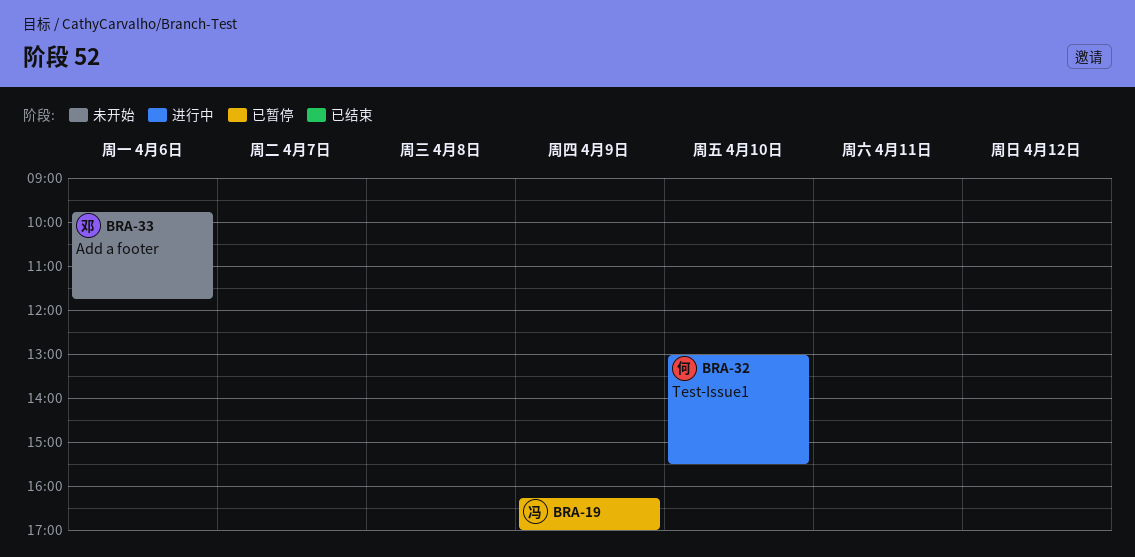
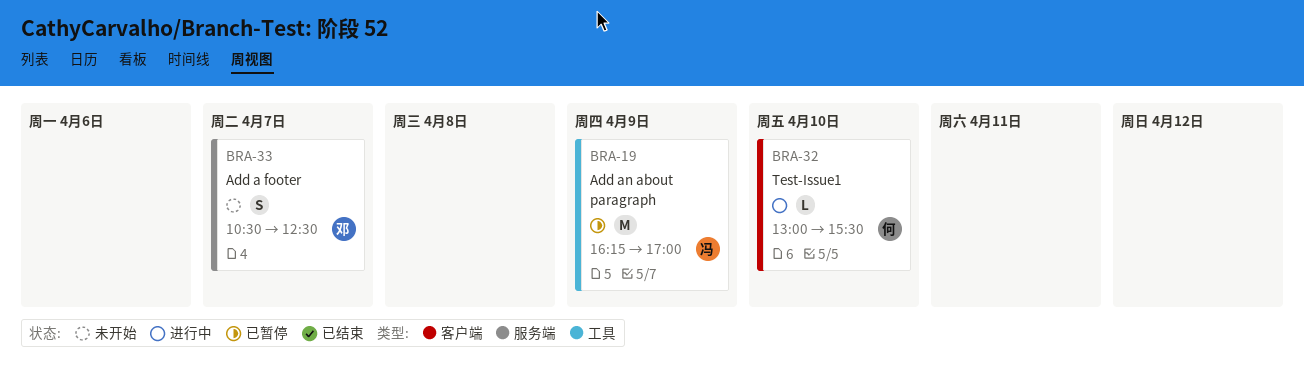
BRA-33, day: Apr 6 -> Apr 7
BRA-33, begins: 09:45 -> 10:30
BRA-33, ends: 11:45 -> 12:30

